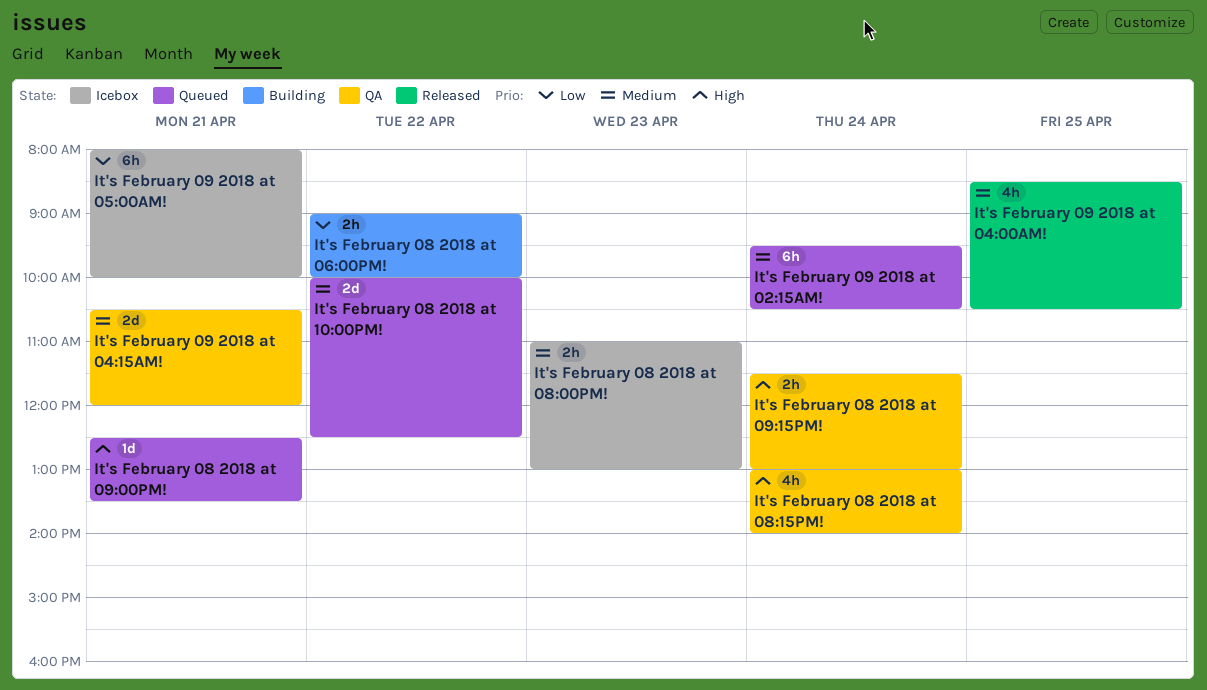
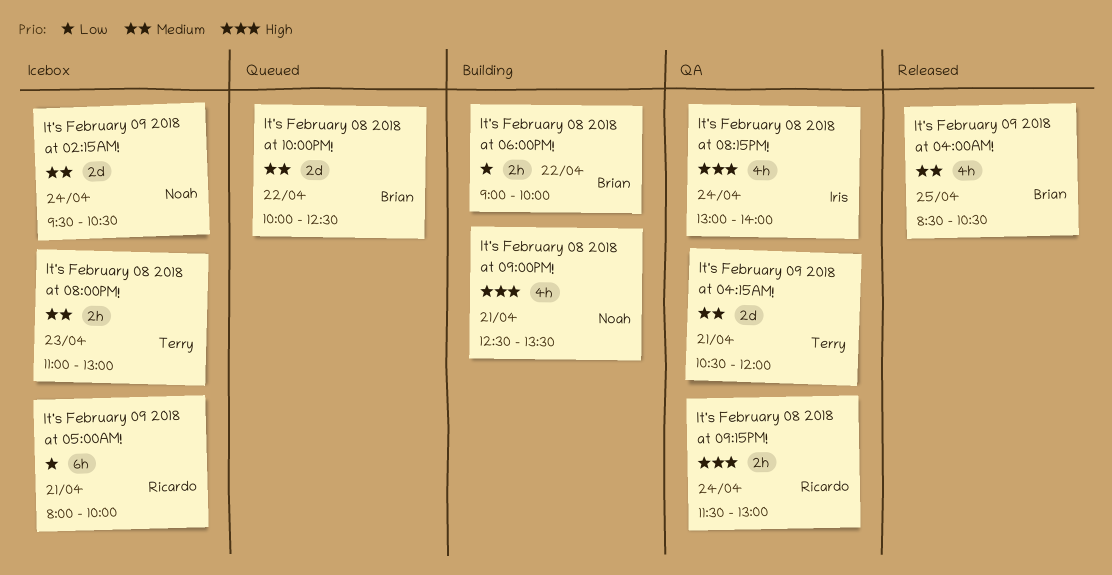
It's February 08 2018 at 09:00PM!, status: Queued -> Building
It's February 08 2018 at 09:00PM!, estimate: 1d -> 4h
It's February 09 2018 at 02:15AM!, status: Queued -> Icebox
It's February 09 2018 at 02:15AM!, estimate: 6h -> 2d

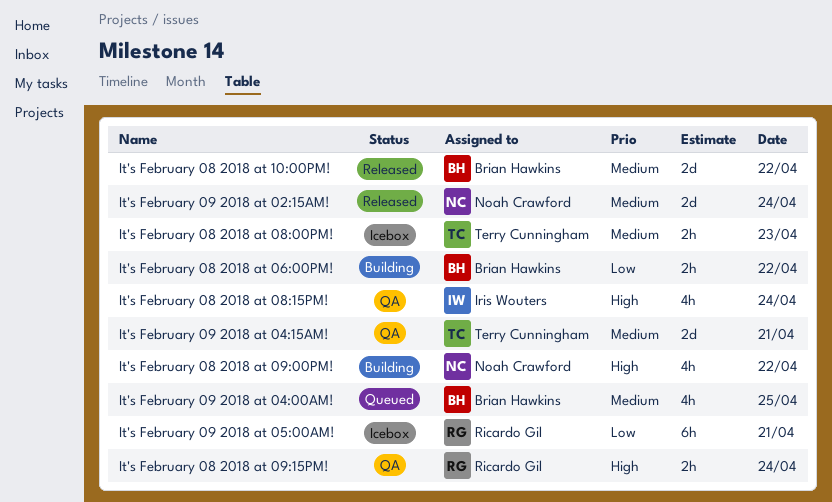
It's February 08 2018 at 09:00PM!, day: Apr 21 -> Apr 22
It's February 08 2018 at 10:00PM!, status: Queued -> Released
It's February 09 2018 at 02:15AM!, status: Icebox -> Released
It's February 09 2018 at 04:00AM!, status: Released -> Queued

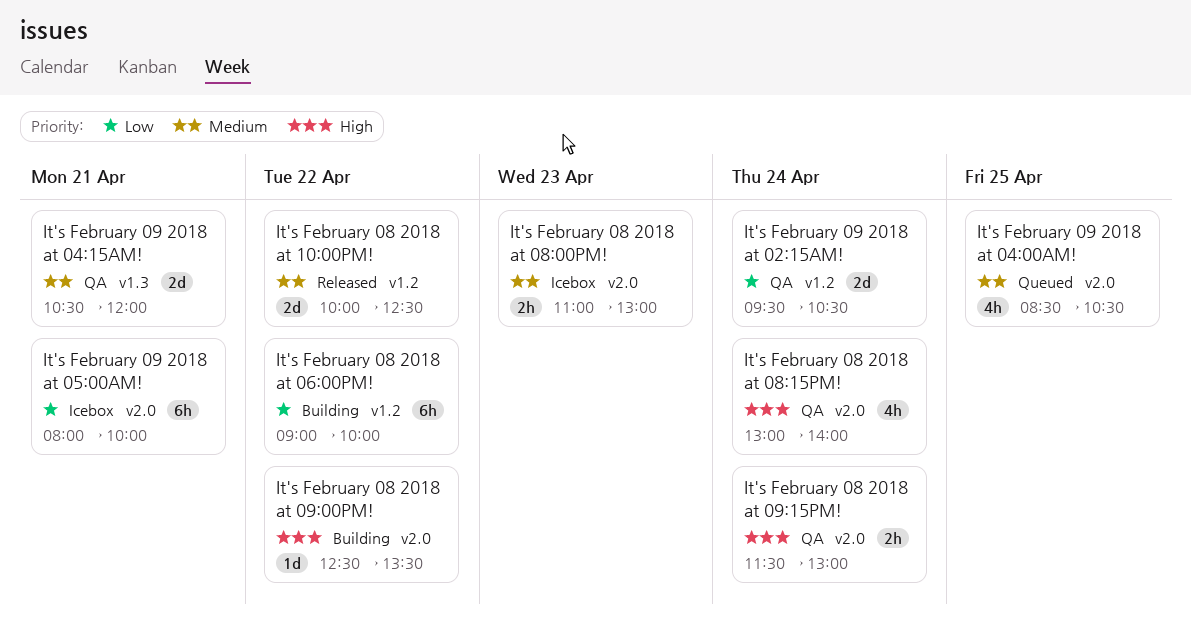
It's February 08 2018 at 06:00PM!, estimate: 2h -> 6h
It's February 08 2018 at 09:00PM!, estimate: 4h -> 1d
It's February 09 2018 at 02:15AM!, status: Released -> QA
It's February 09 2018 at 02:15AM!, priority: Medium -> Low

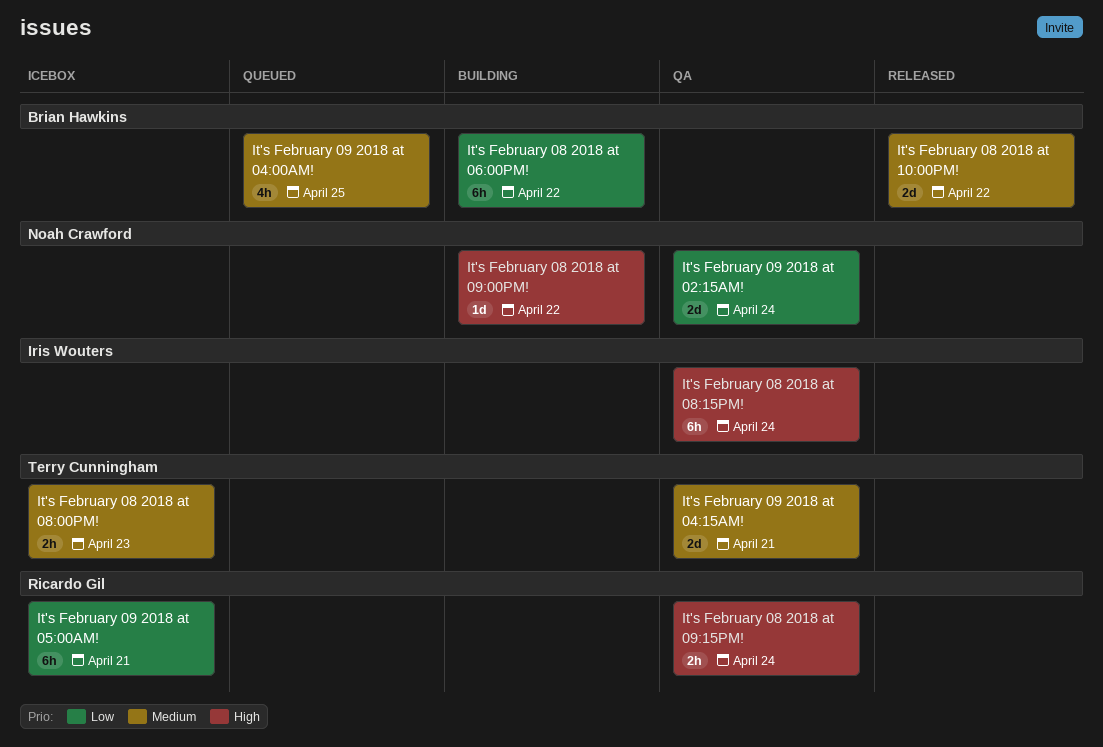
It's February 08 2018 at 08:15PM!, estimate: 4h -> 6h

